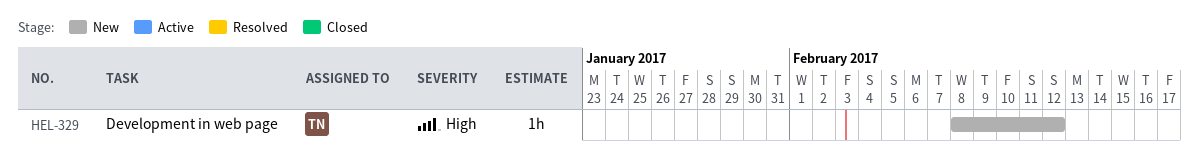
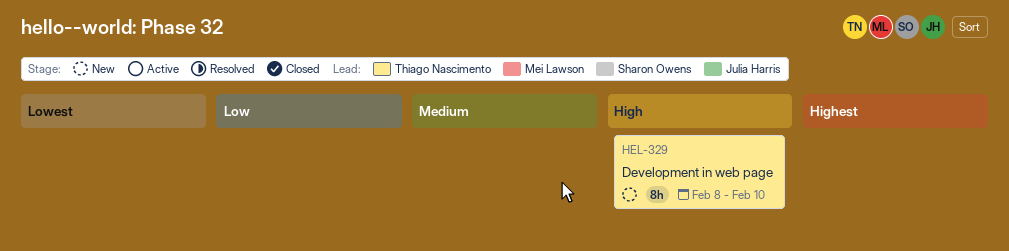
HEL-329, estimate: 1h -> 8h
HEL-329, due: Feb 12 -> Feb 10

